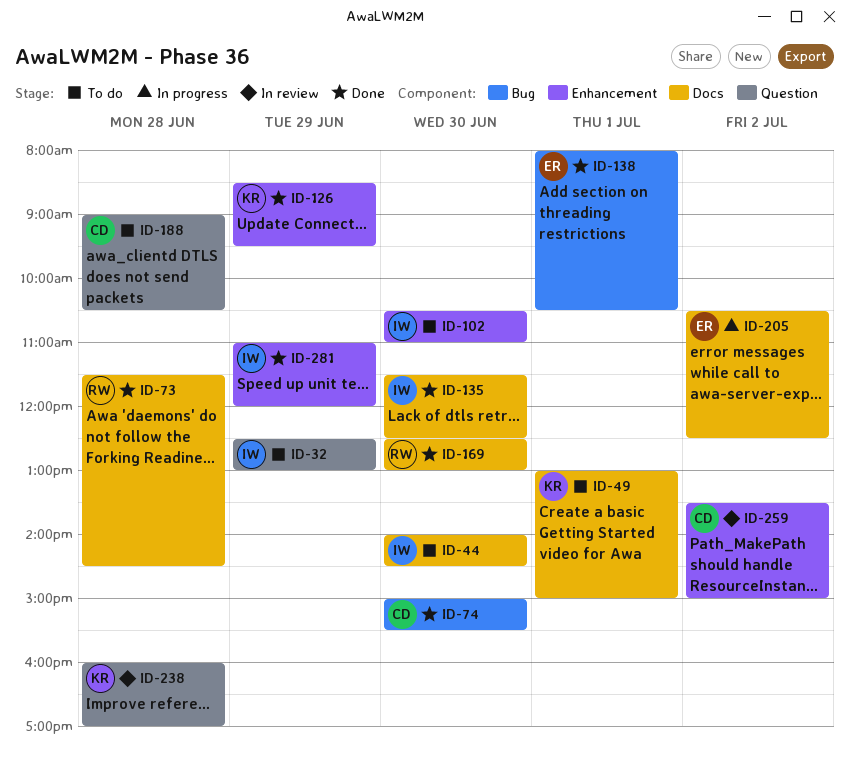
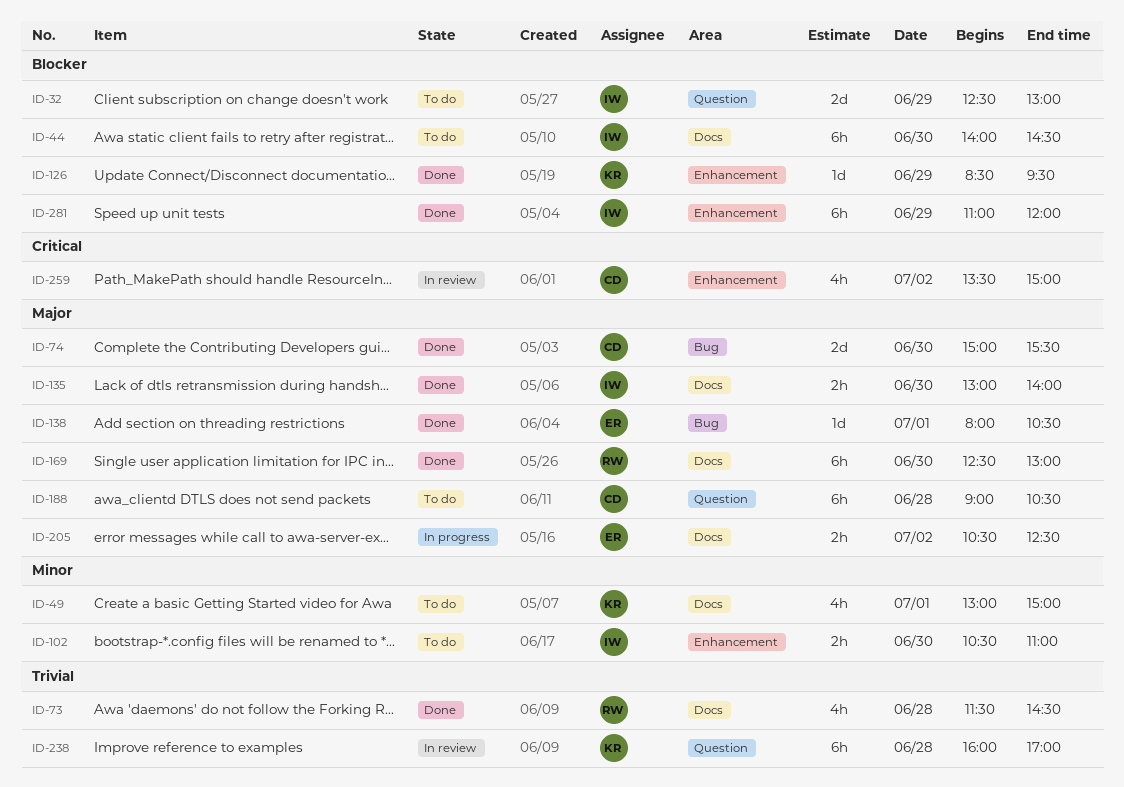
ID-135, begins: 11:30 -> 13:00
ID-135, ends: 12:30 -> 14:00

